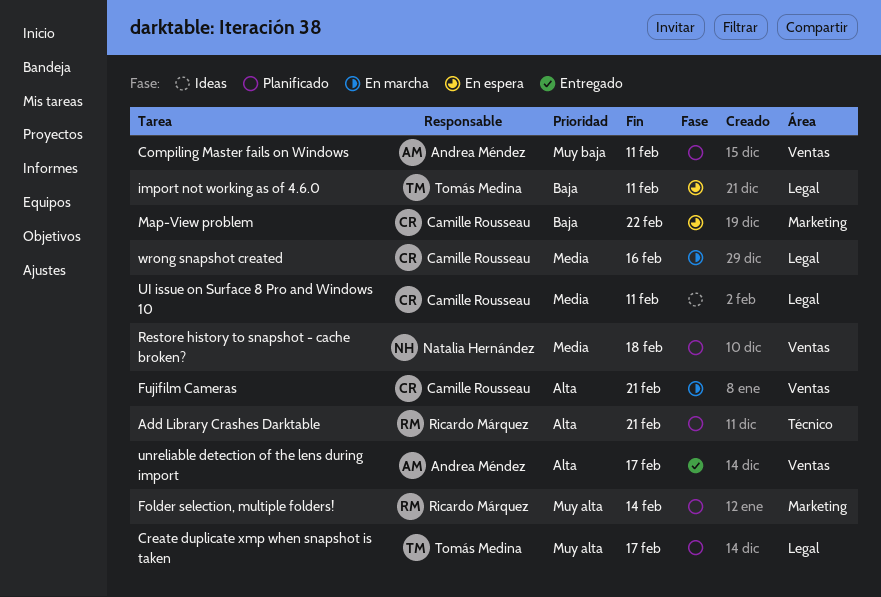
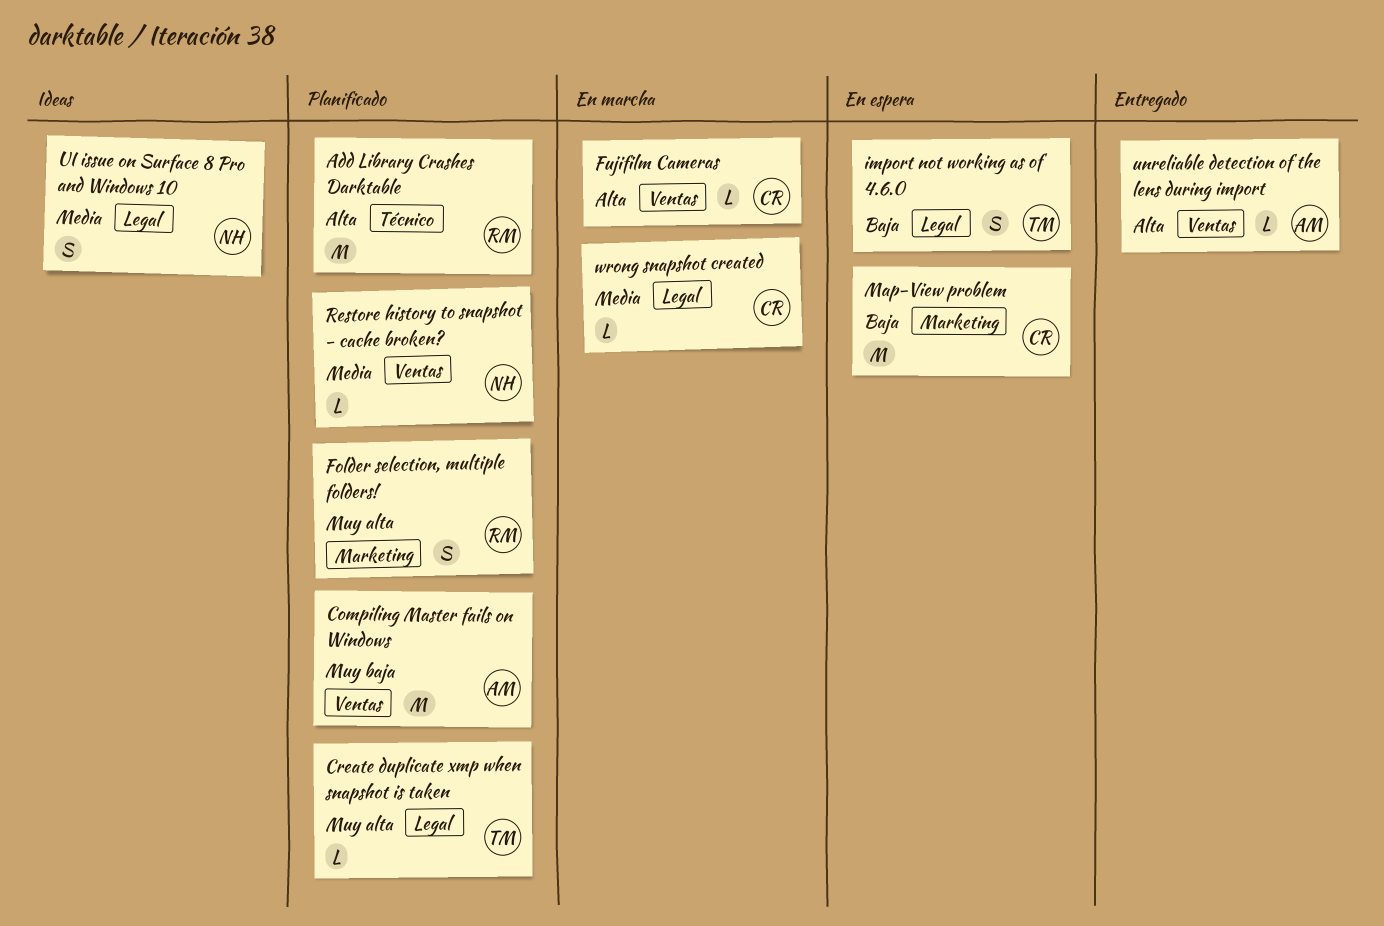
UI issue on Surface 8 Pro and Windows 10, owner: Camille Rousseau -> Natalia Hernández

